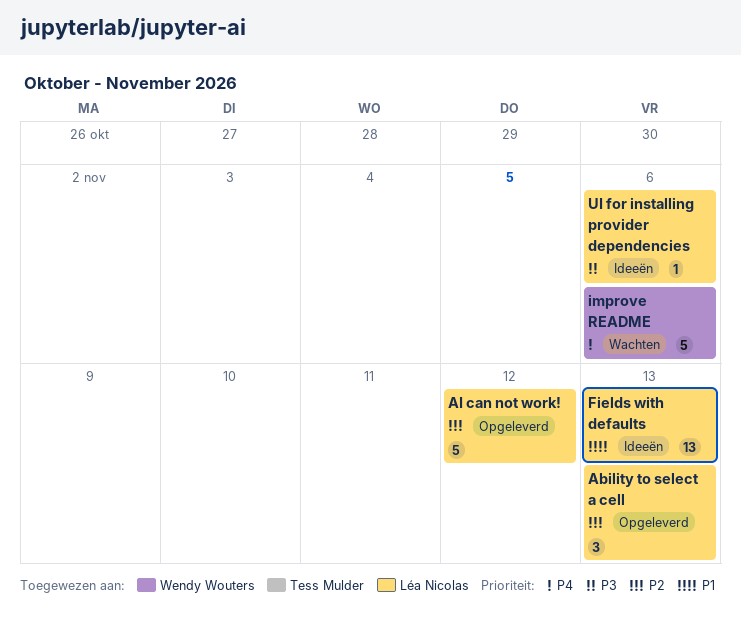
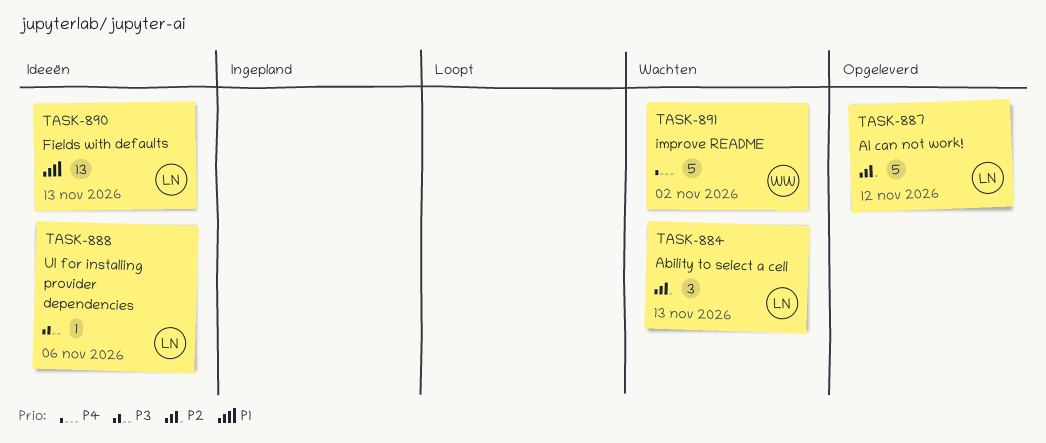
Ability to select a cell, status: Opgeleverd -> Wachten
improve README, due: Nov 6 -> Nov 2

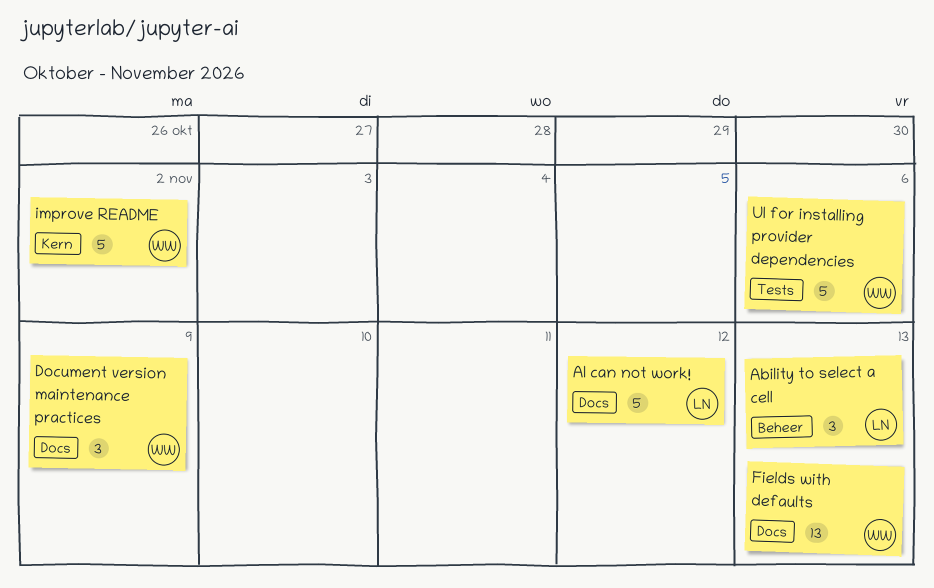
Document version maintenance practices: none -> present
Fields with defaults, owner: LN -> WW
UI for installing provider dependencies, owner: LN -> WW
UI for installing provider dependencies, estimate: 1 -> 5

